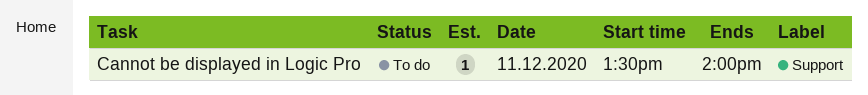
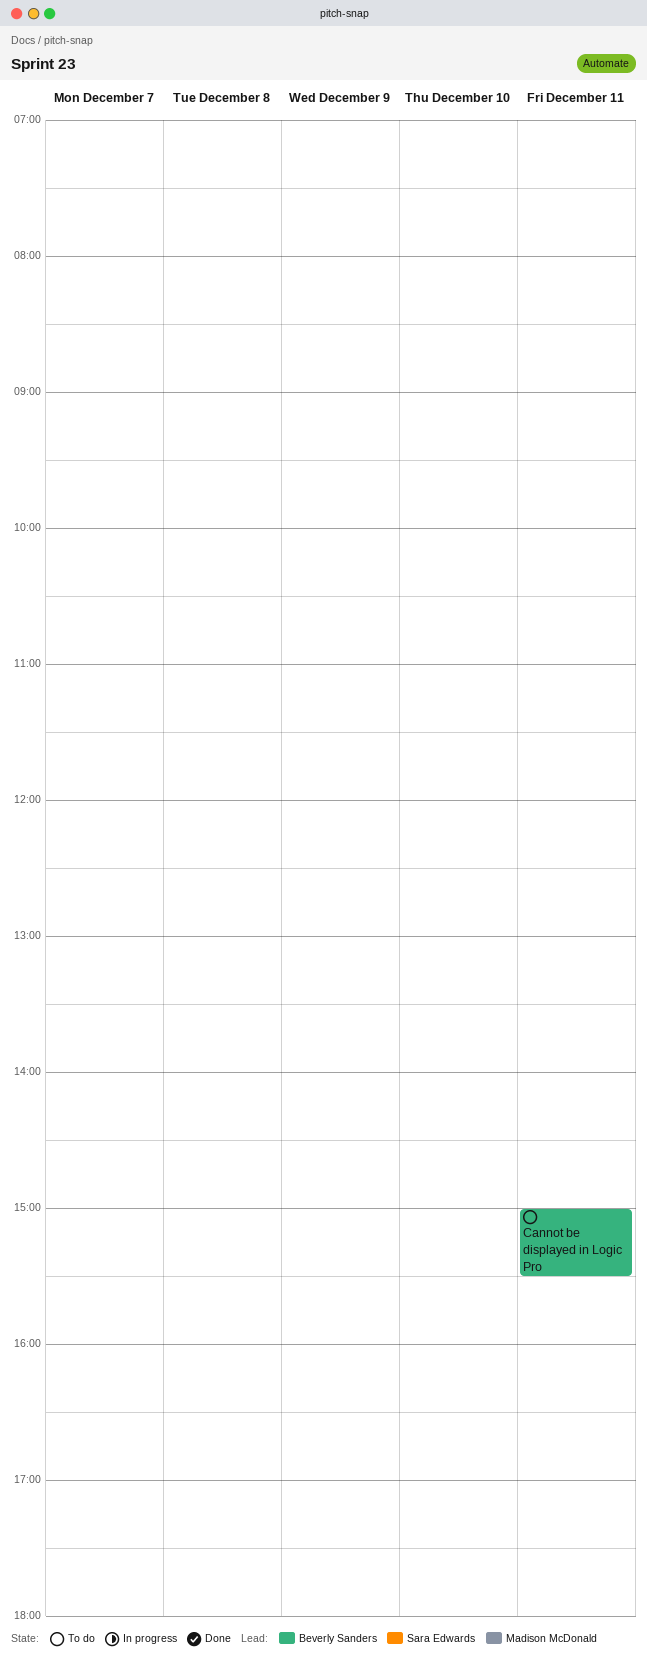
Cannot be displayed in Logic Pro, begins: 13:30 -> 15:00
Cannot be displayed in Logic Pro, ends: 14:00 -> 15:30

